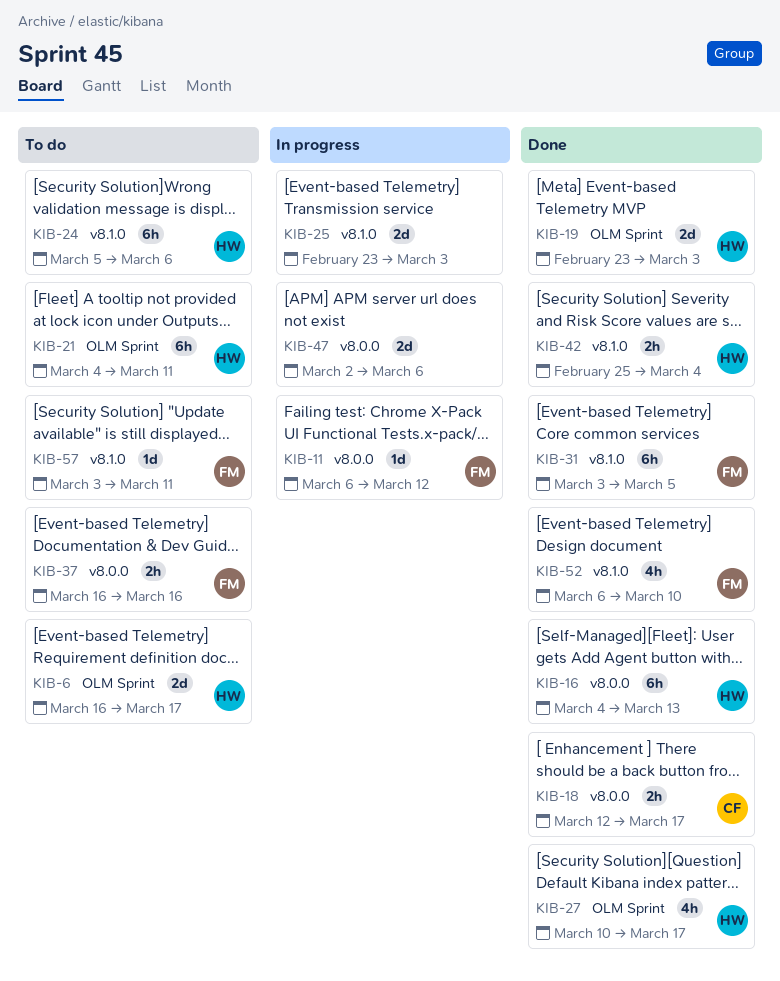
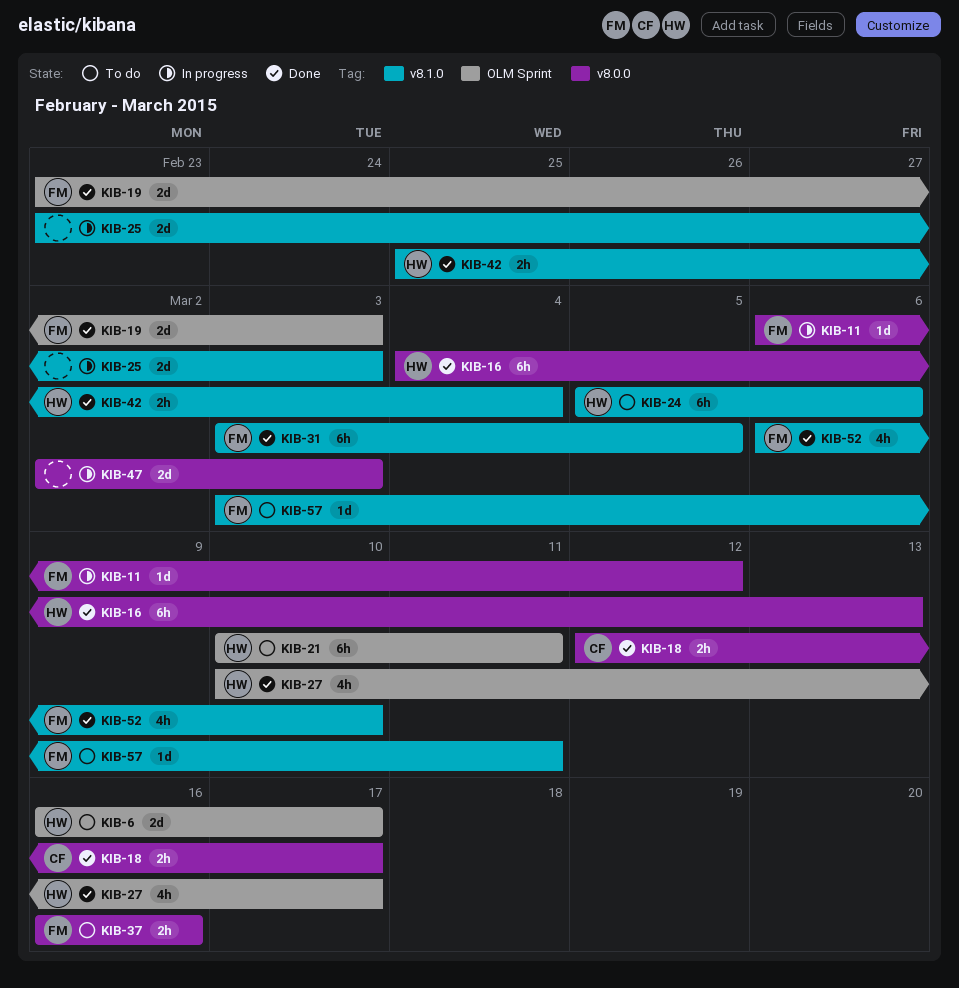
KIB-19, owner: HW -> FM
KIB-21, start: Mar 4 -> Mar 10
KIB-47, due: Mar 6 -> Mar 3

